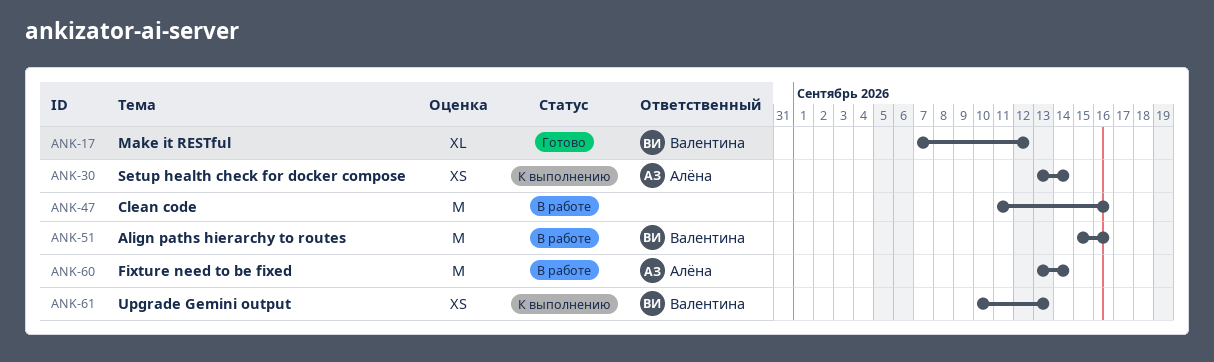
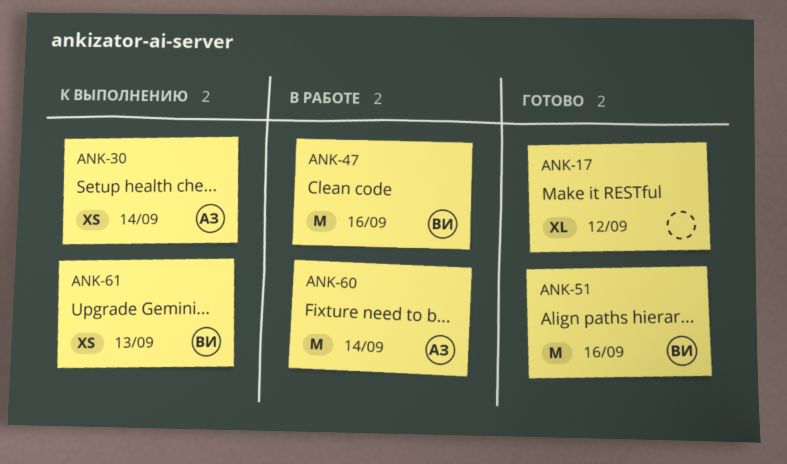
ANK-17, owner: Валентина -> none
ANK-47, owner: none -> Валентина
ANK-51, status: В работе -> Готово

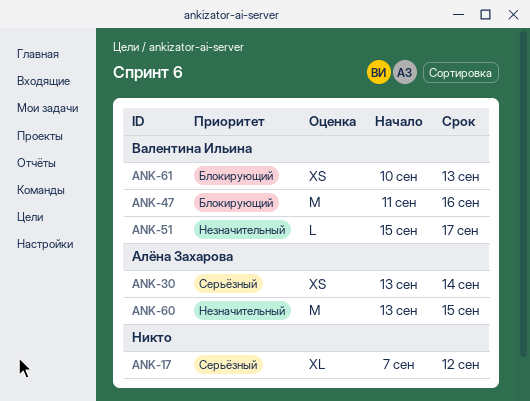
ANK-51, estimate: M -> L
ANK-51, due: Sep 16 -> Sep 17
ANK-60, due: Sep 14 -> Sep 15

